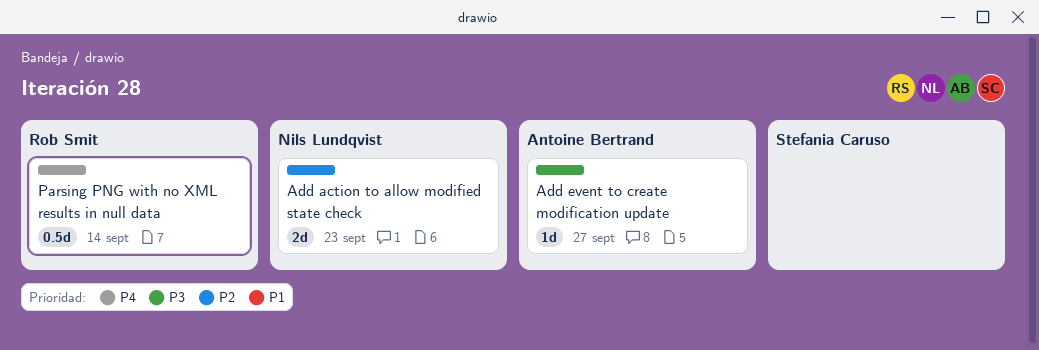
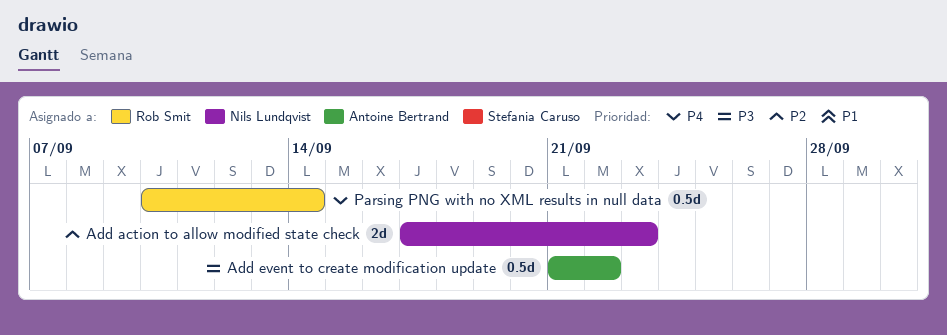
Add event to create modification update, estimate: 1d -> 0.5d
Add event to create modification update, due: Sep 27 -> Sep 22

